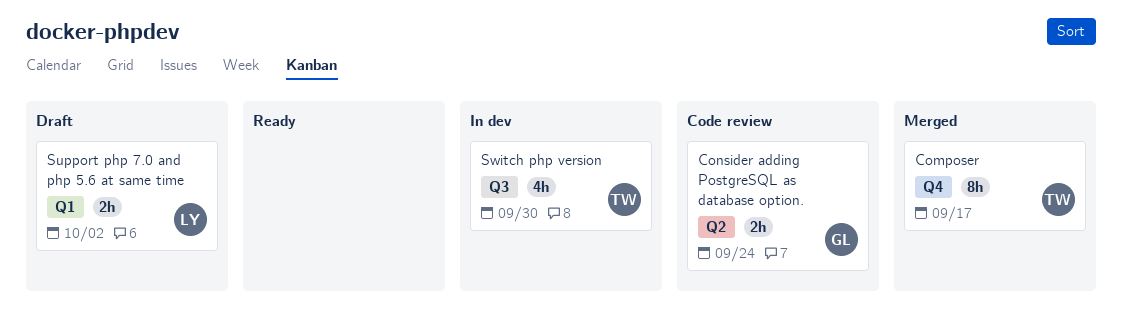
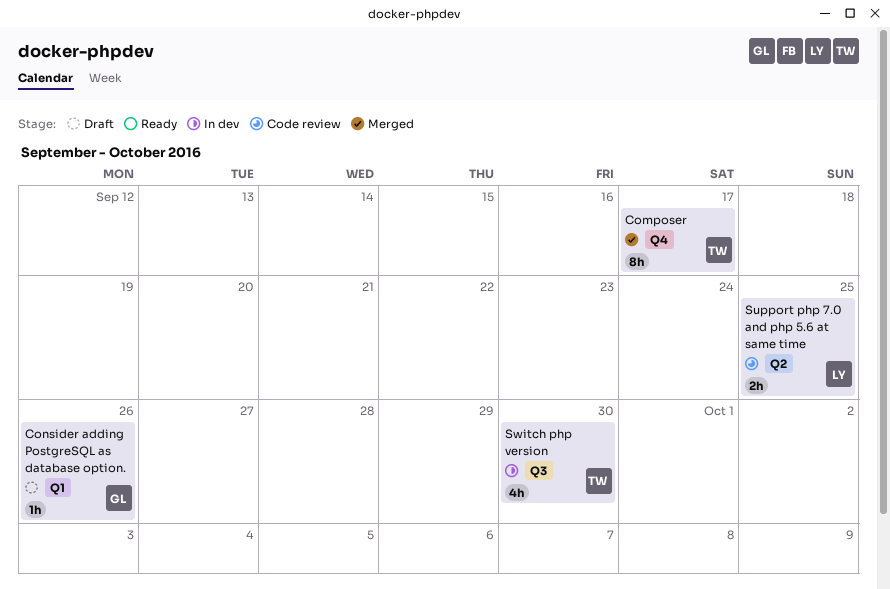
Consider adding PostgreSQL as database option., status: Code review -> Draft
Consider adding PostgreSQL as database option., label: Q2 -> Q1
Consider adding PostgreSQL as database option., estimate: 2h -> 1h
Consider adding PostgreSQL as database option., due: Sep 24 -> Sep 26
Support php 7.0 and php 5.6 at same time, status: Draft -> Code review
Support php 7.0 and php 5.6 at same time, label: Q1 -> Q2
Support php 7.0 and php 5.6 at same time, due: Oct 2 -> Sep 25

